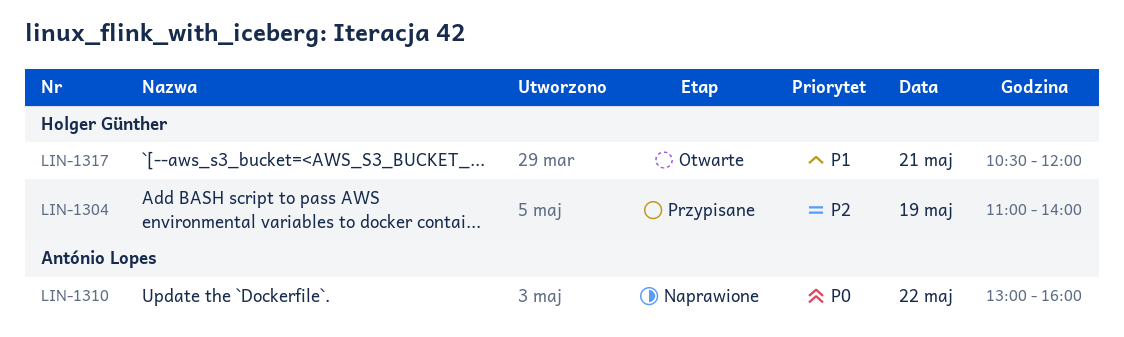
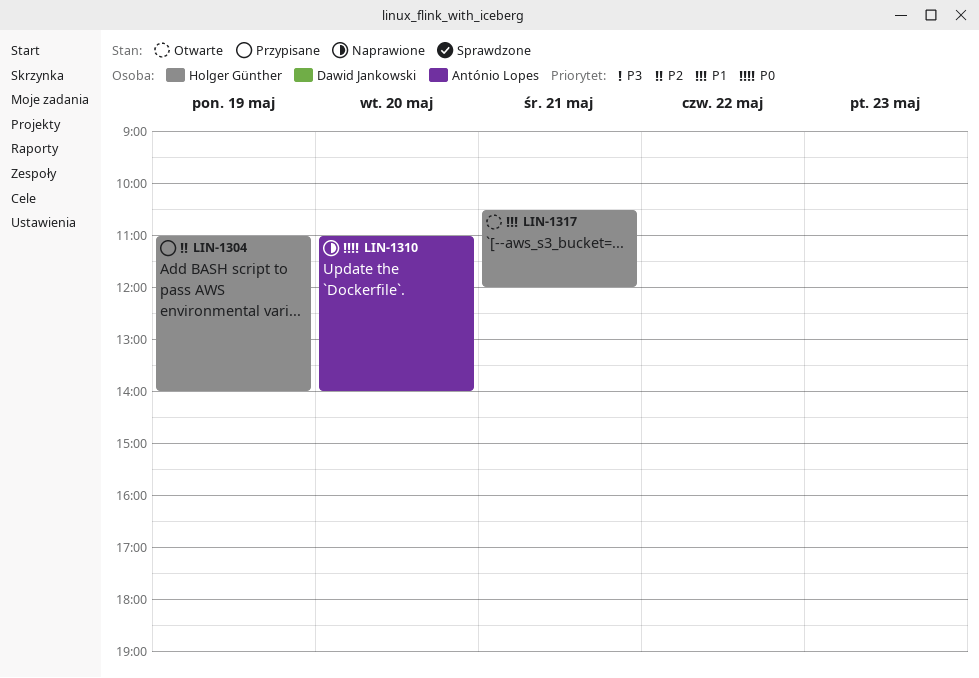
LIN-1310, day: May 22 -> May 20
LIN-1310, begins: 13:00 -> 11:00
LIN-1310, ends: 16:00 -> 14:00

